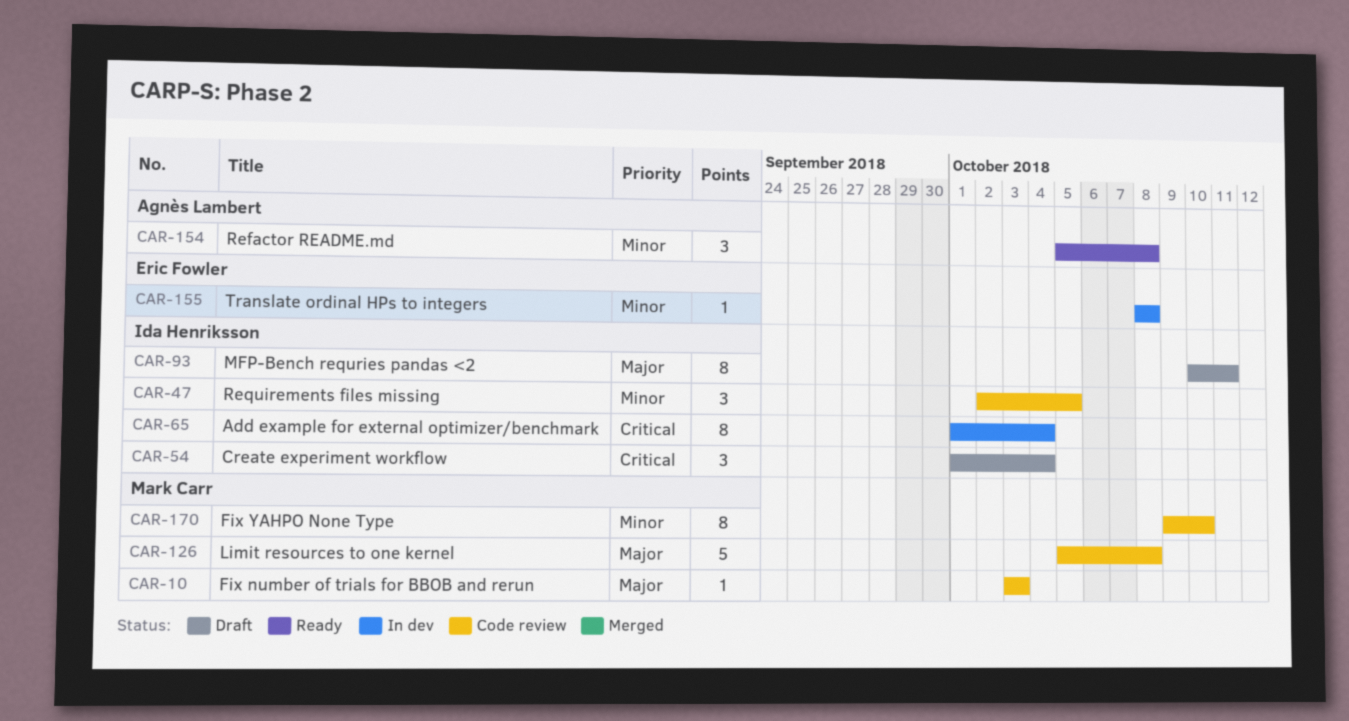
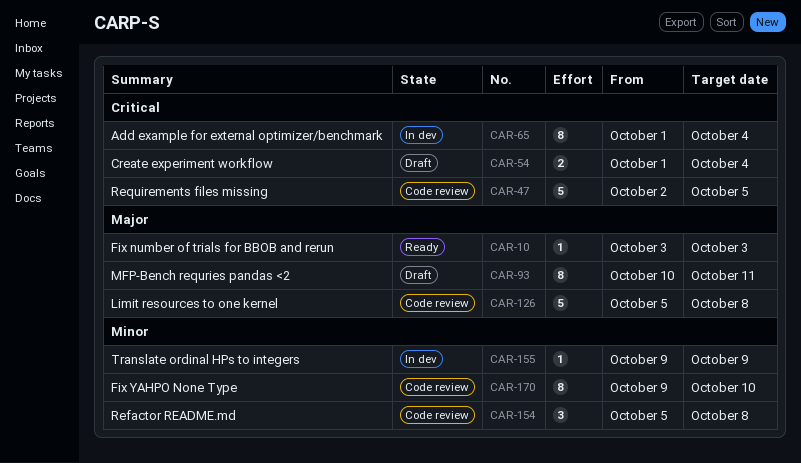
CAR-10, status: Code review -> Ready
CAR-47, priority: Minor -> Critical
CAR-47, estimate: 3 -> 5
CAR-54, estimate: 3 -> 2
CAR-154, status: Ready -> Code review
CAR-155, start: Oct 8 -> Oct 9
CAR-155, due: Oct 8 -> Oct 9

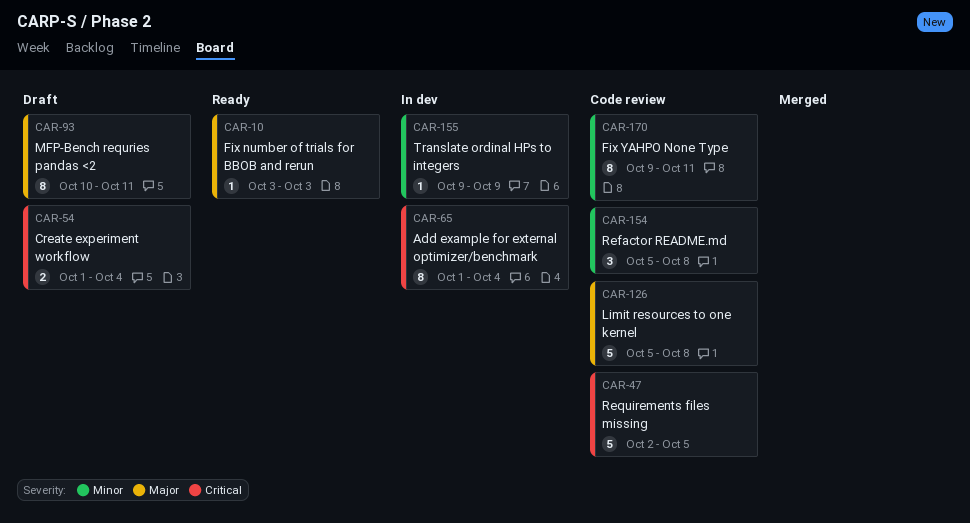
CAR-170, due: Oct 10 -> Oct 11

